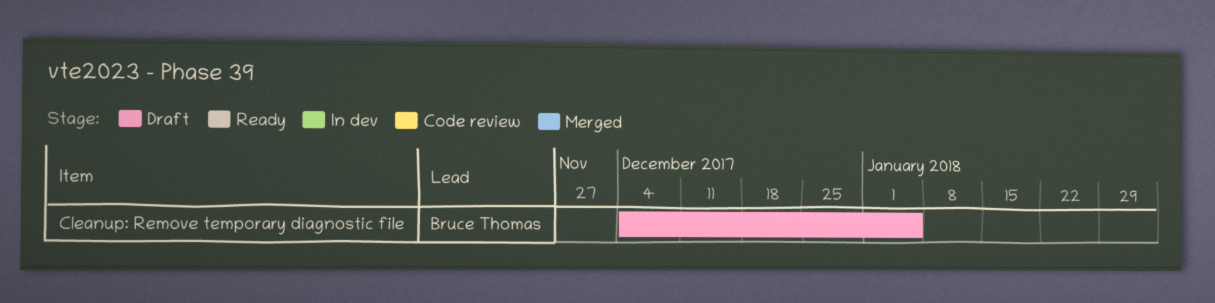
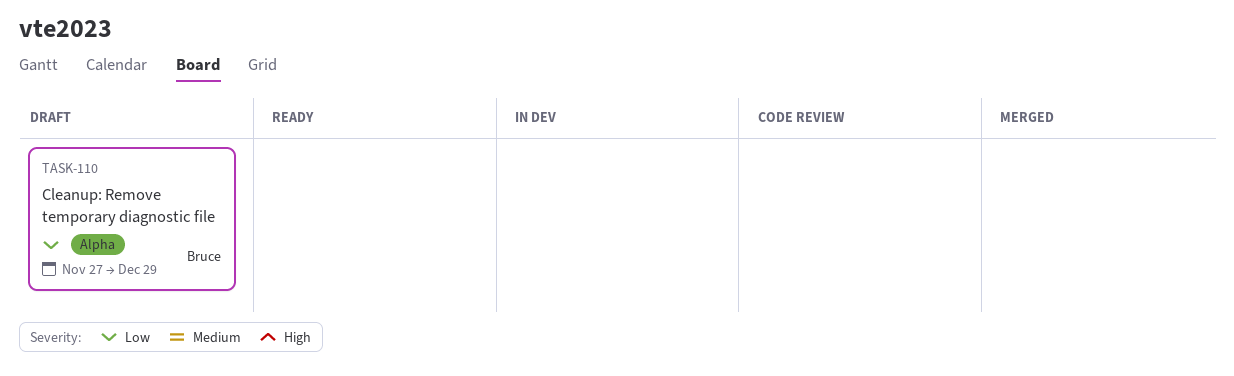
Cleanup: Remove temporary diagnostic file, start: Dec 4 -> Nov 27
Cleanup: Remove temporary diagnostic file, due: Jan 5 -> Dec 29

